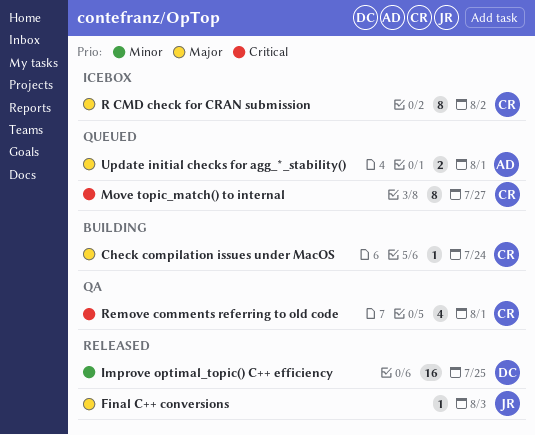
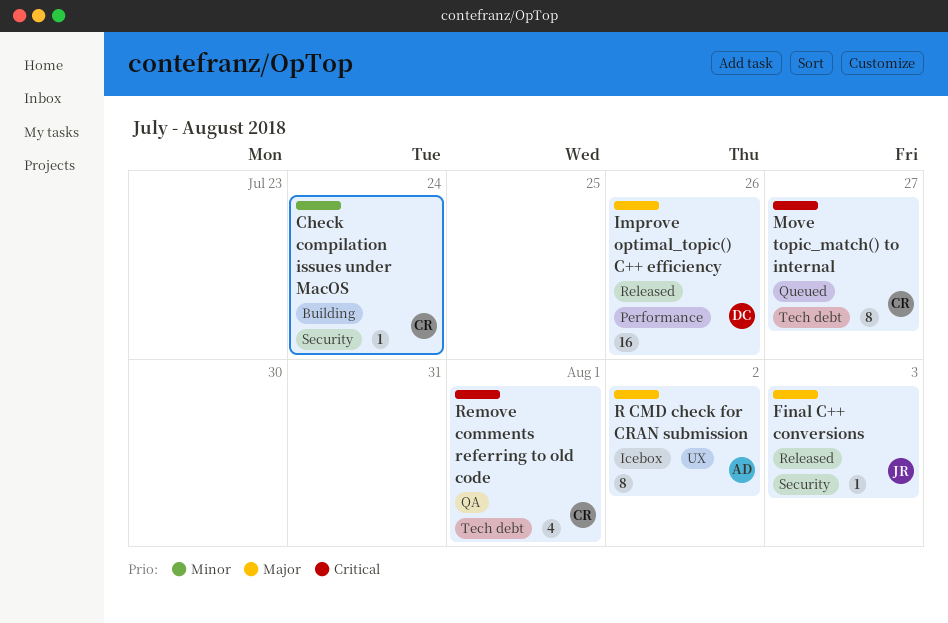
Check compilation issues under MacOS, priority: Major -> Minor
Improve optimal_topic() C++ efficiency, priority: Minor -> Major
Improve optimal_topic() C++ efficiency, due: Jul 25 -> Jul 26
R CMD check for CRAN submission, owner: CR -> AD
Update initial checks for agg_*_stability(): present -> none

